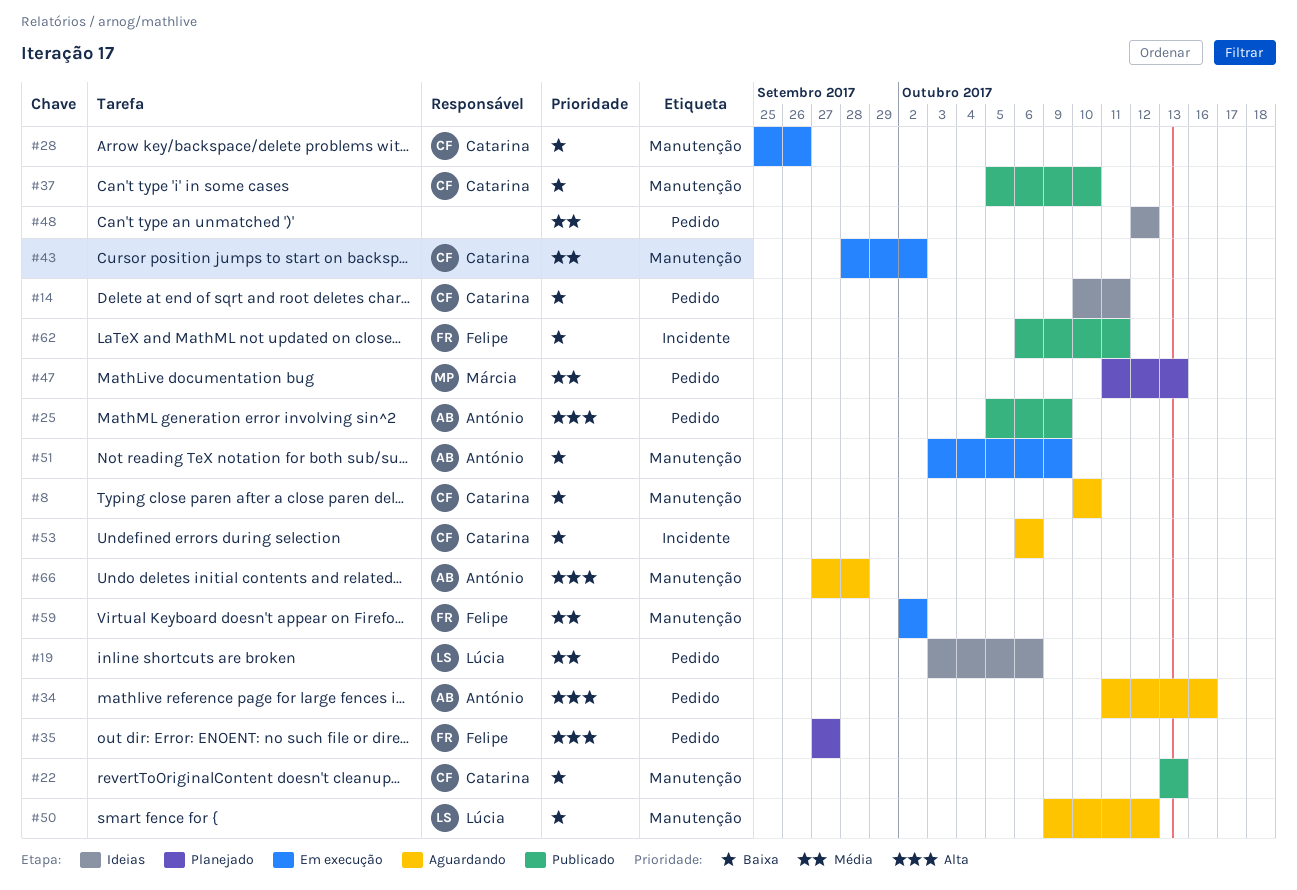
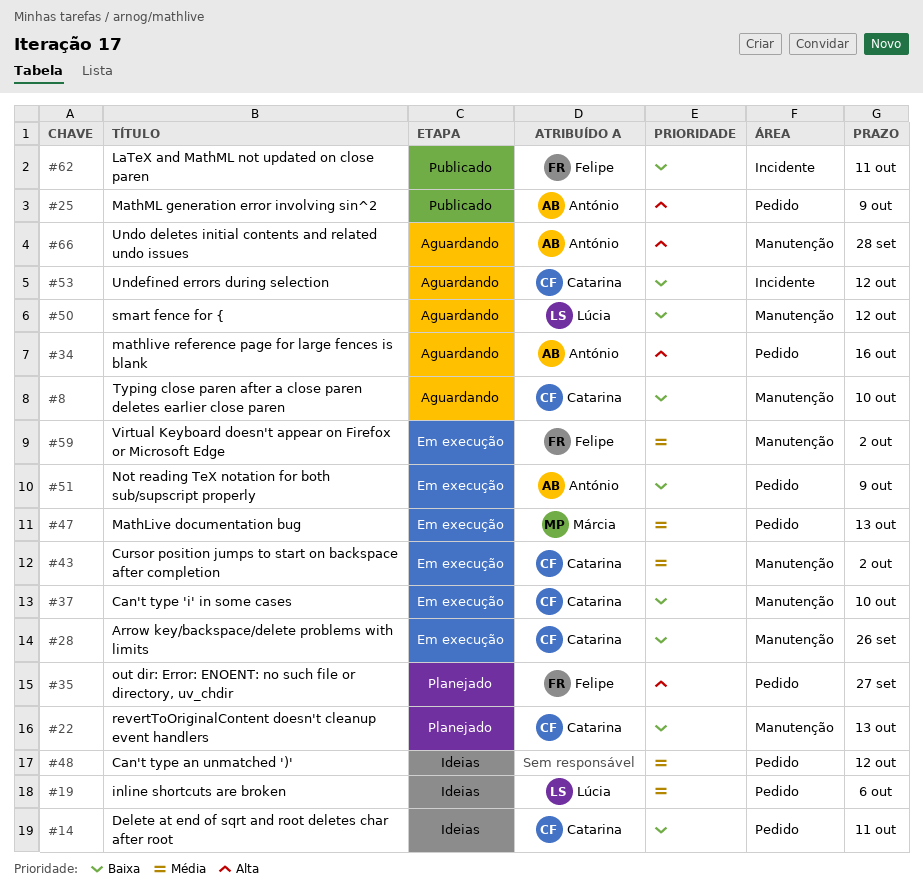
#22, status: Publicado -> Planejado
#37, status: Publicado -> Em execução
#47, status: Planejado -> Em execução
#51, label: Manutenção -> Pedido
#53, due: Oct 6 -> Oct 12

